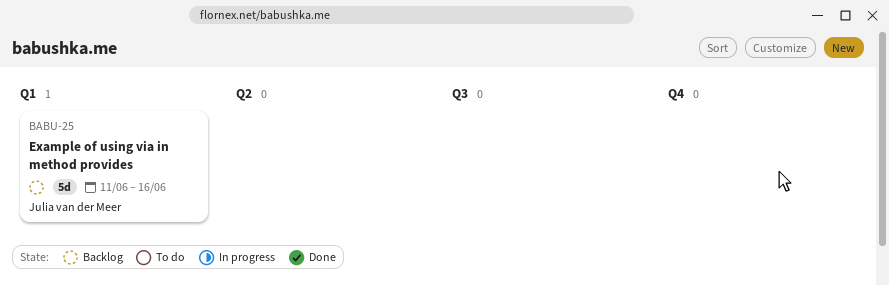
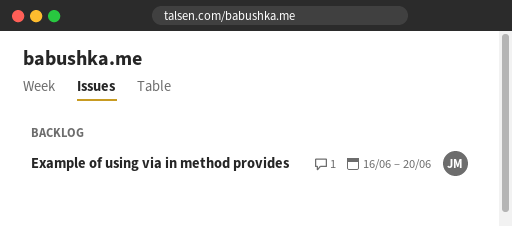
Example of using via in method provides, start: Jun 11 -> Jun 16
Example of using via in method provides, due: Jun 16 -> Jun 20

